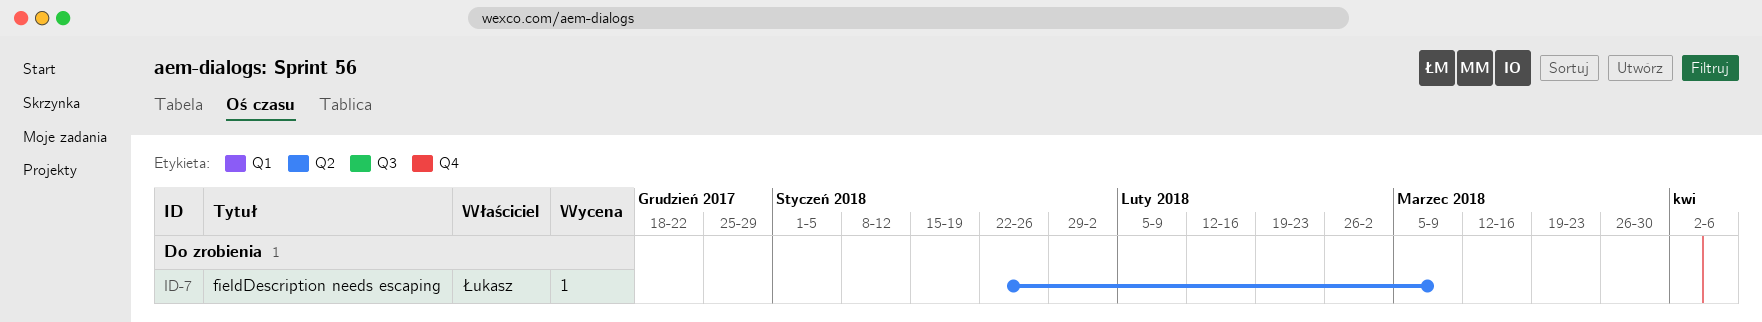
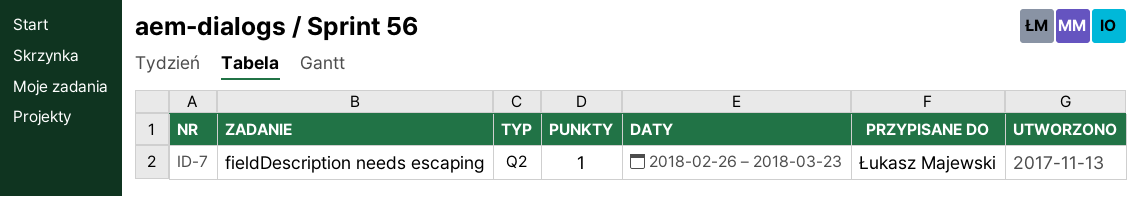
ID-7, start: Jan 22 -> Feb 26
ID-7, due: Mar 9 -> Mar 23

